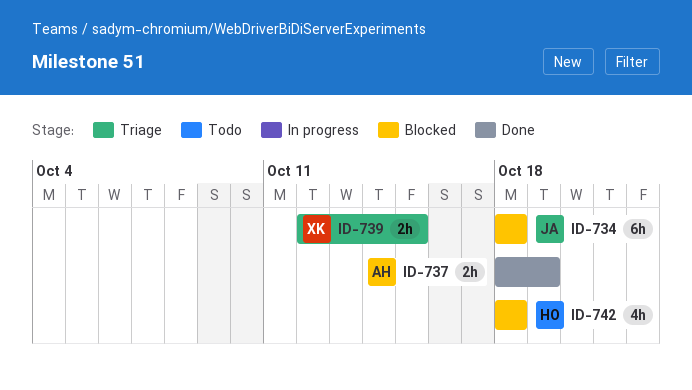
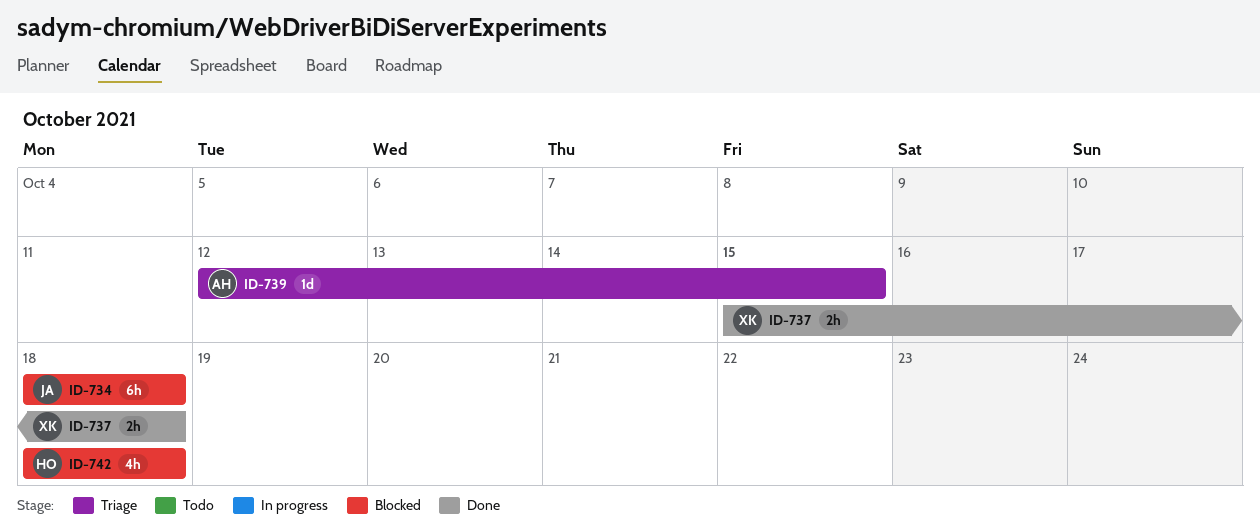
ID-737, owner: AH -> XK
ID-737, start: Oct 18 -> Oct 15
ID-737, due: Oct 19 -> Oct 18
ID-739, owner: XK -> AH
ID-739, estimate: 2h -> 1d

